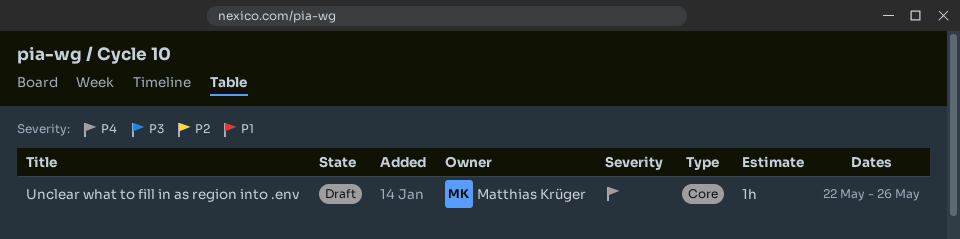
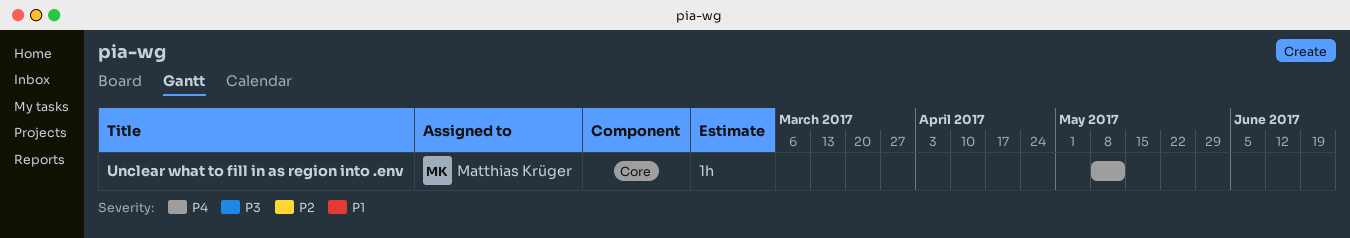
Unclear what to fill in as region into .env, start: May 22 -> May 8
Unclear what to fill in as region into .env, due: May 26 -> May 12

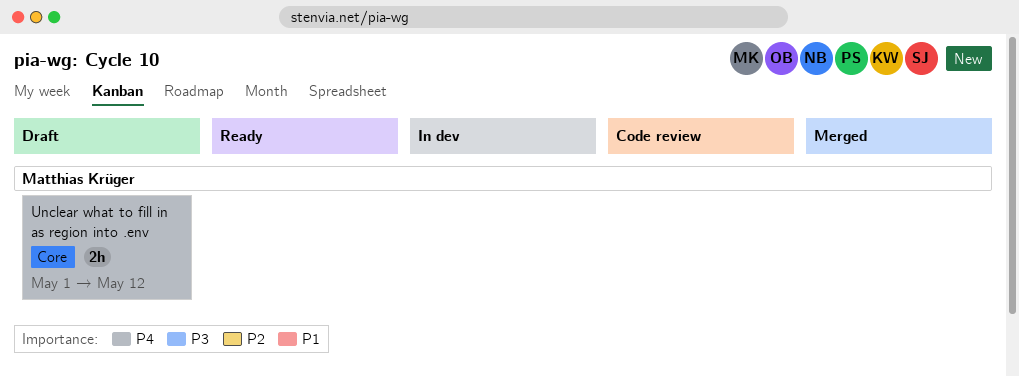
Unclear what to fill in as region into .env, estimate: 1h -> 2h
Unclear what to fill in as region into .env, start: May 8 -> May 1

